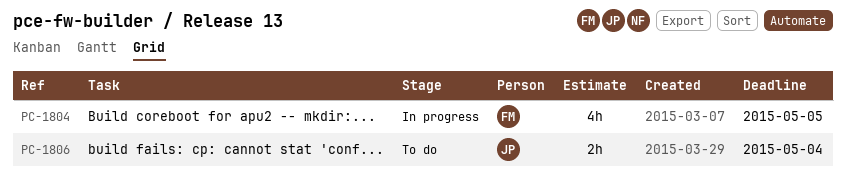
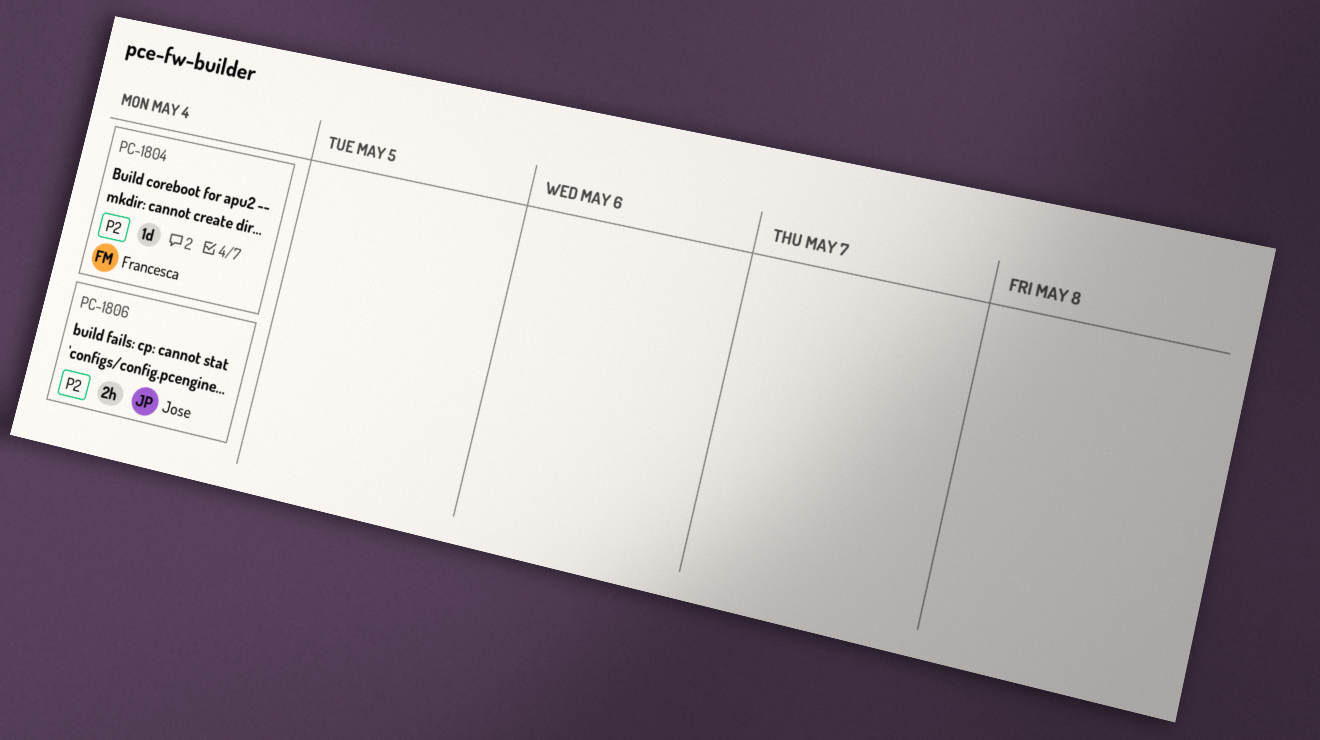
PC-1804, estimate: 4h -> 1d
PC-1804, due: May 5 -> May 4

